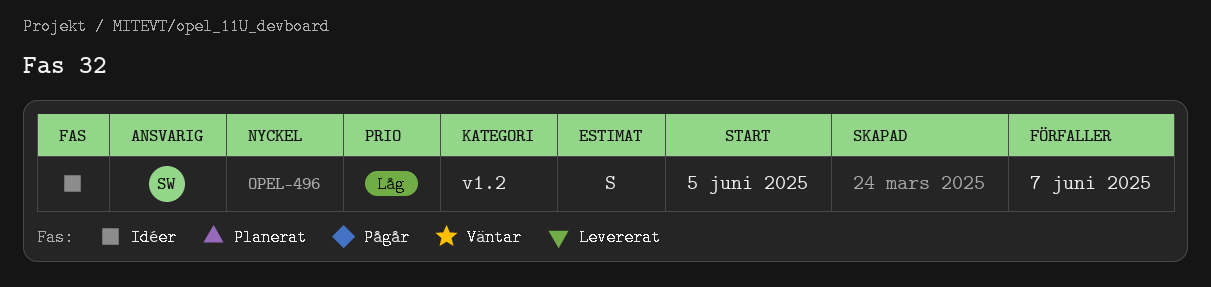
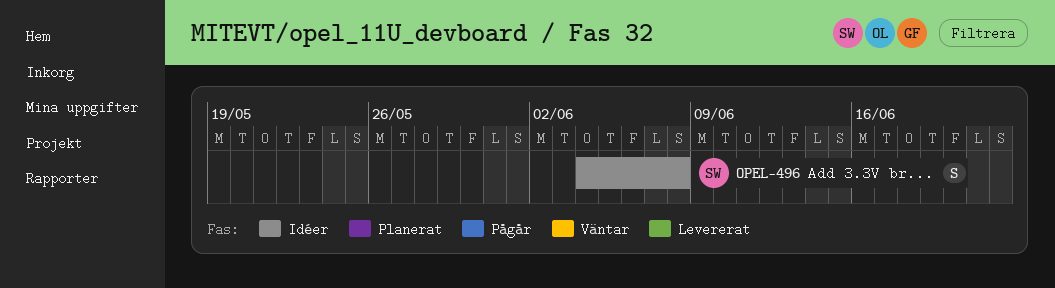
OPEL-496, start: Jun 5 -> Jun 4
OPEL-496, due: Jun 7 -> Jun 8

